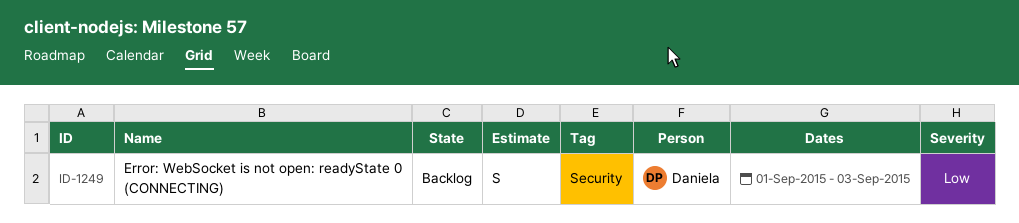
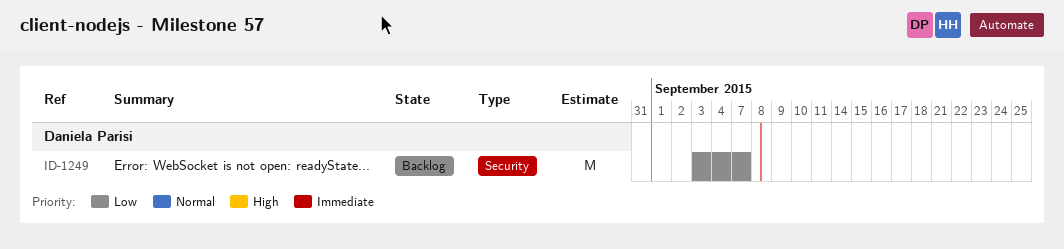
ID-1249, estimate: S -> M
ID-1249, start: Sep 1 -> Sep 3
ID-1249, due: Sep 3 -> Sep 7

